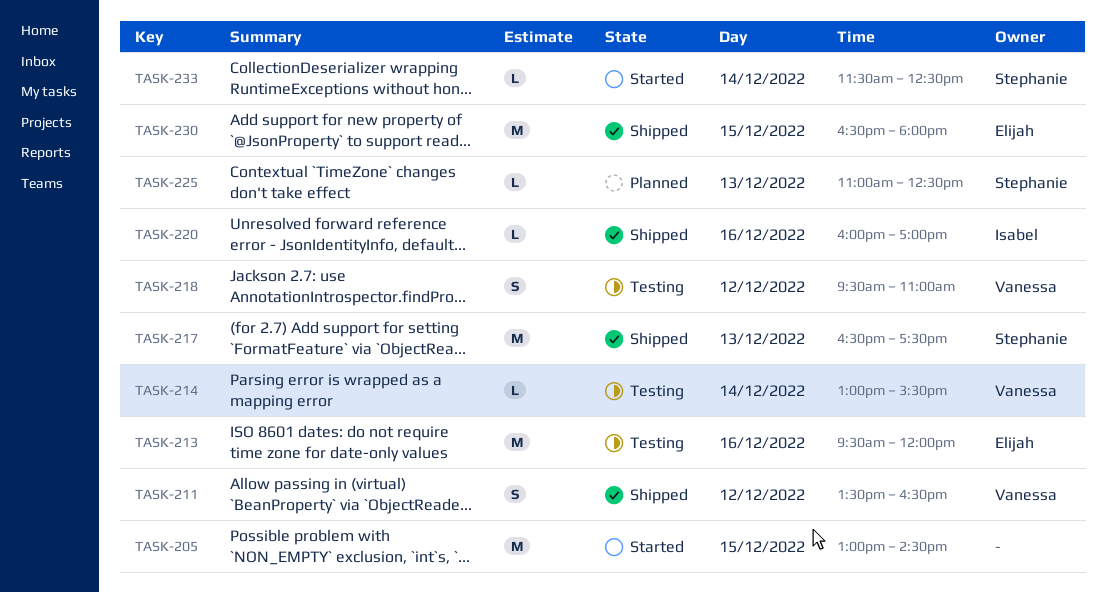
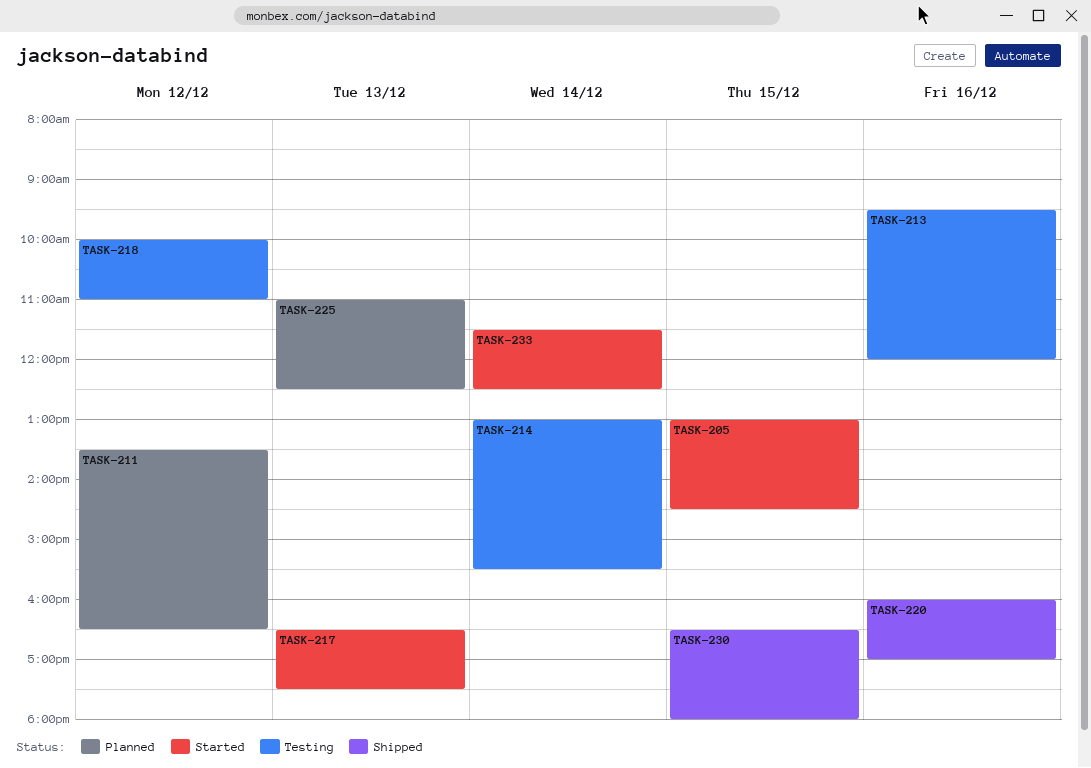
TASK-211, status: Shipped -> Planned
TASK-217, status: Shipped -> Started
TASK-218, begins: 09:30 -> 10:00

